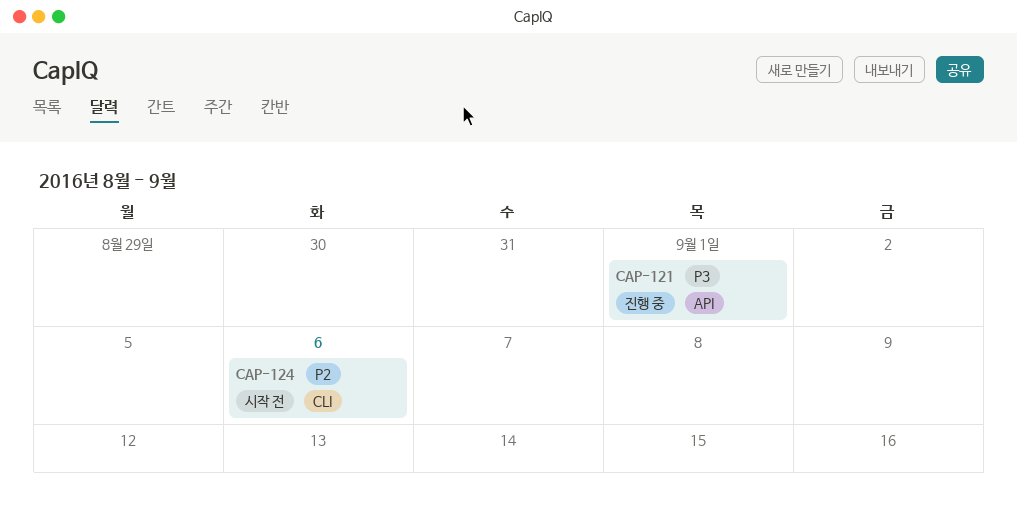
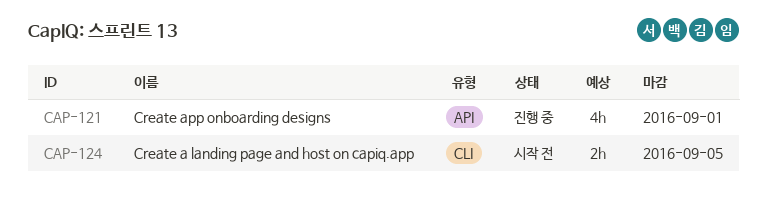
CAP-124, due: Sep 6 -> Sep 5

